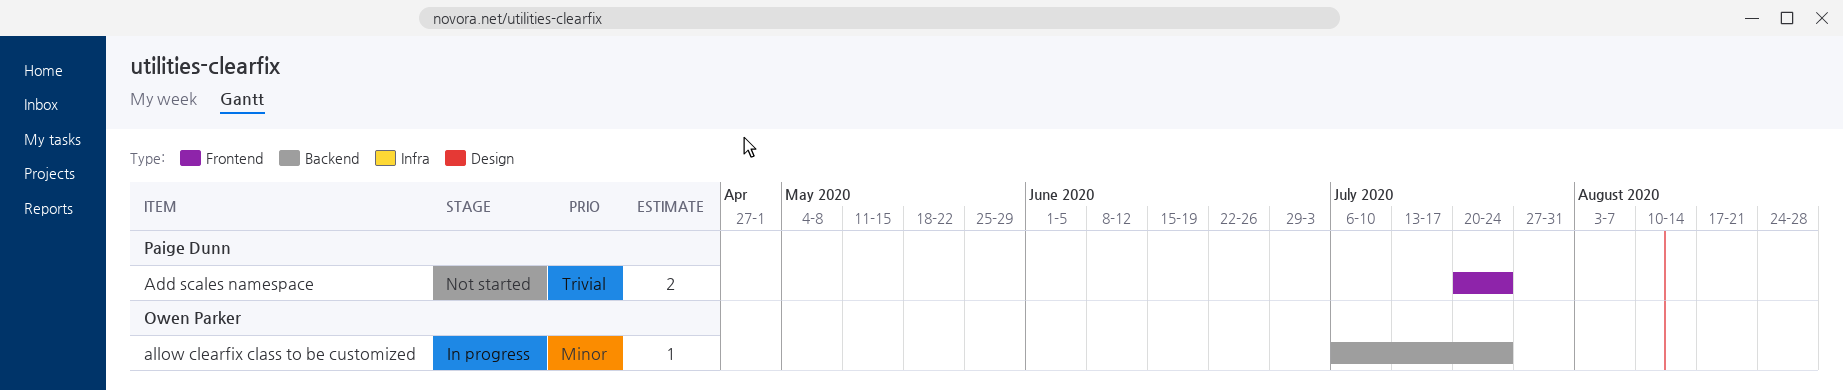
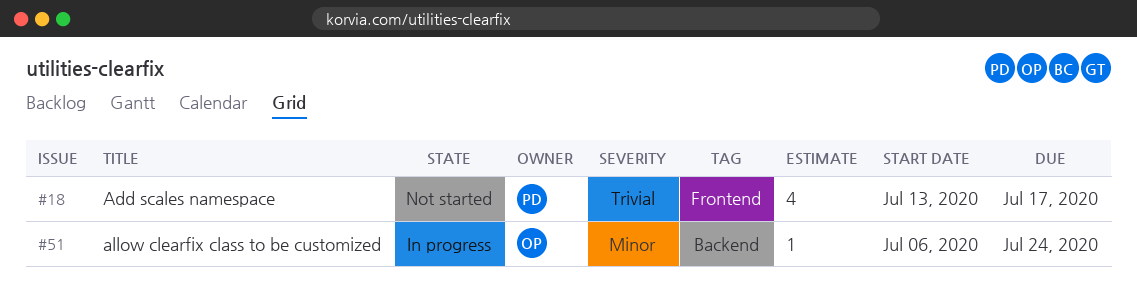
Add scales namespace, estimate: 2 -> 4
Add scales namespace, start: Jul 20 -> Jul 13
Add scales namespace, due: Jul 24 -> Jul 17

